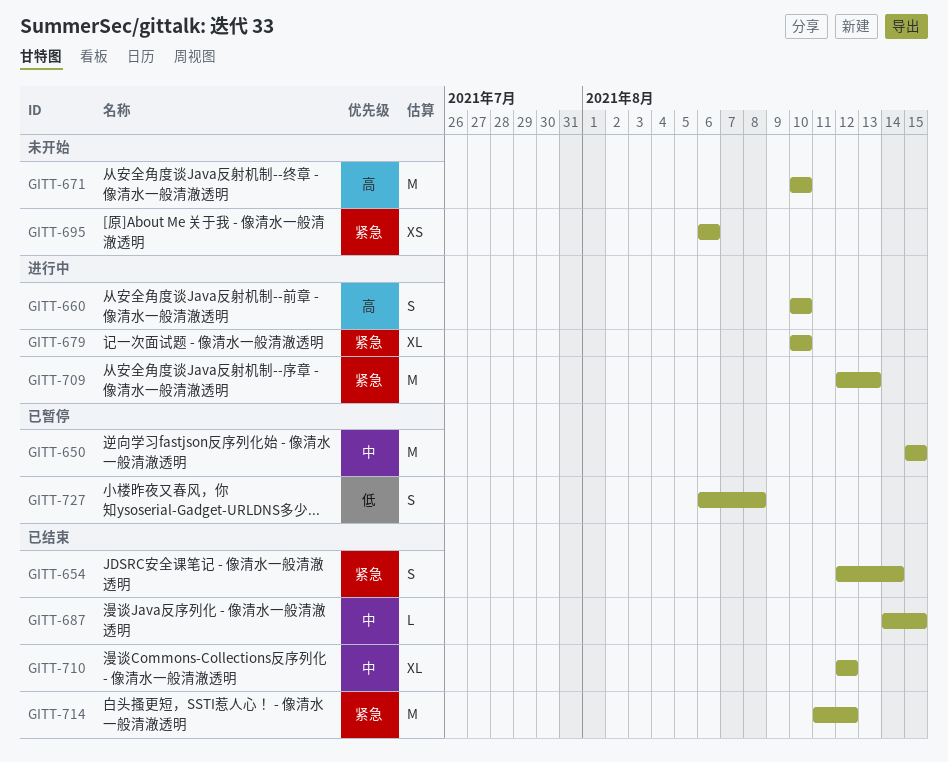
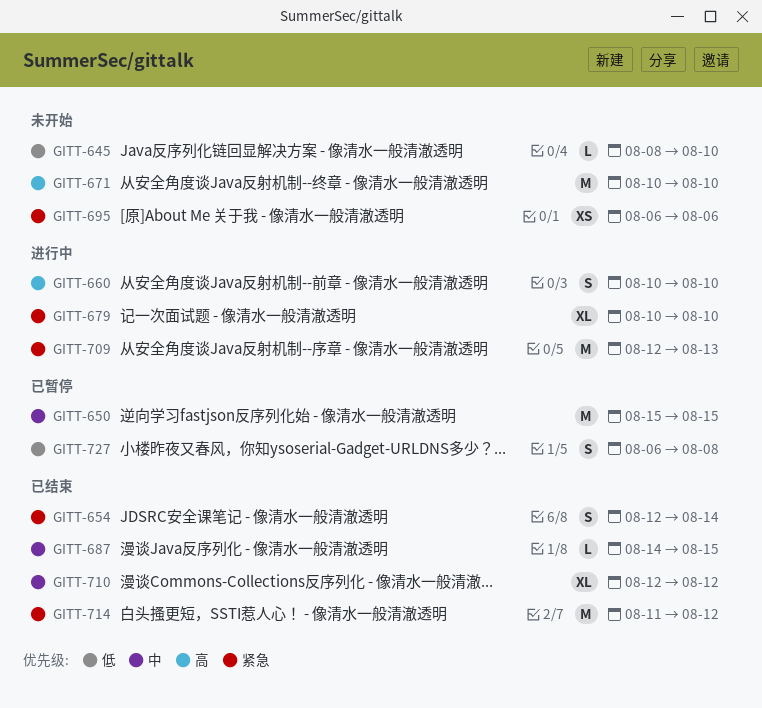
GITT-645: none -> present

